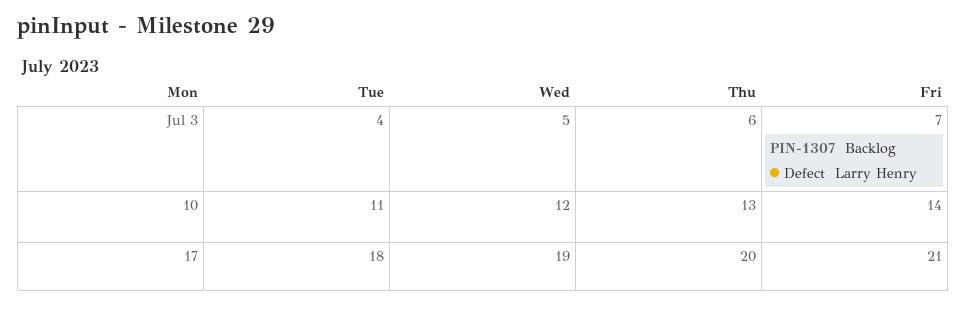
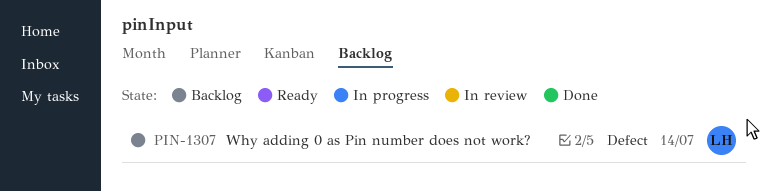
PIN-1307, due: Jul 7 -> Jul 14

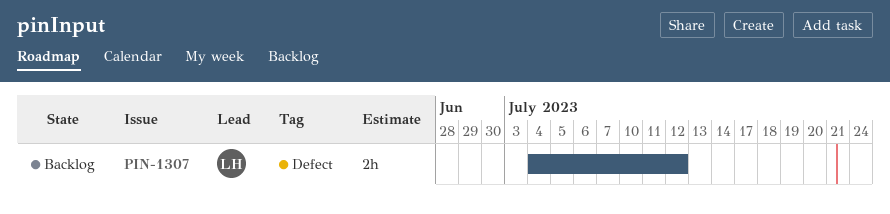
PIN-1307, due: Jul 14 -> Jul 12

